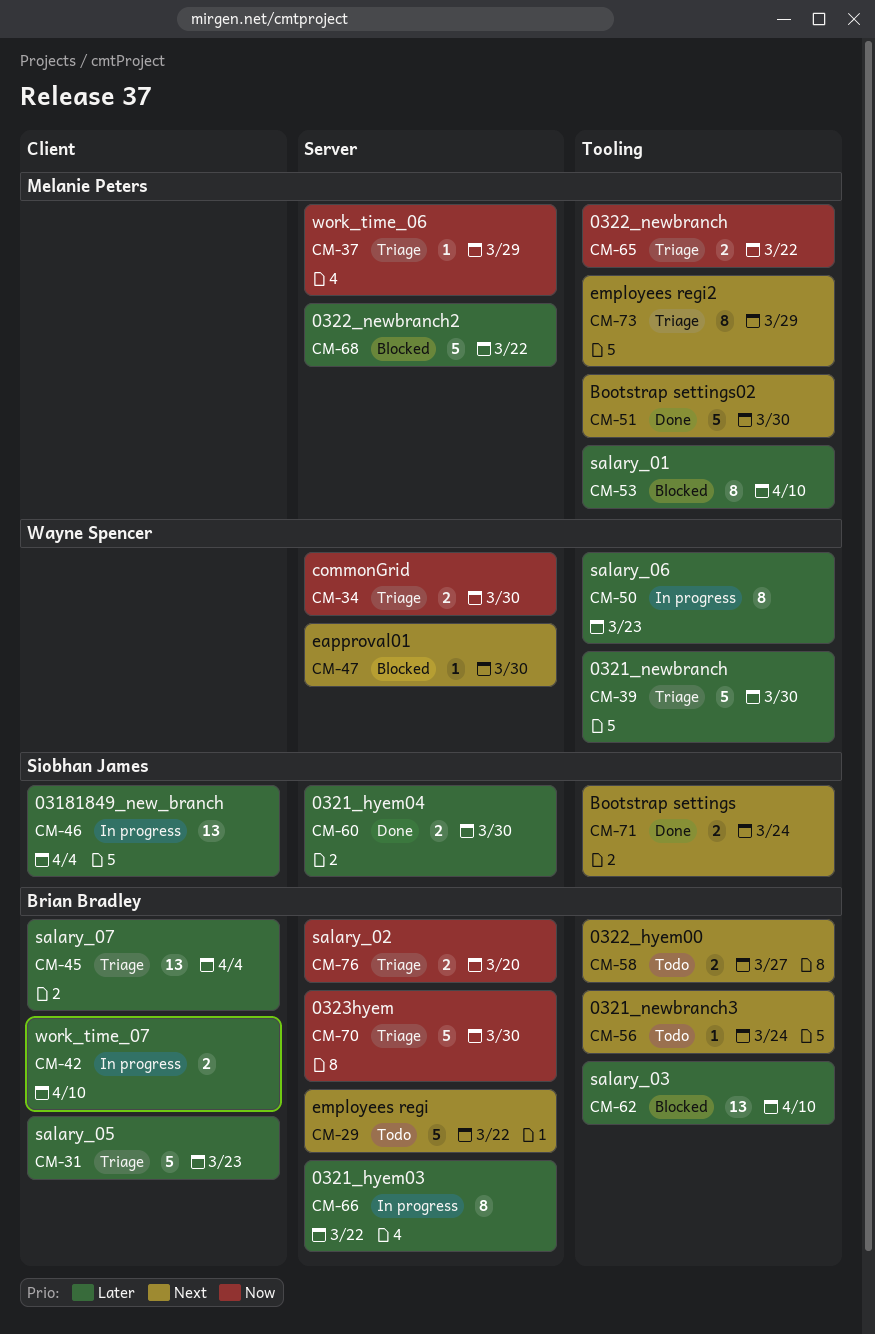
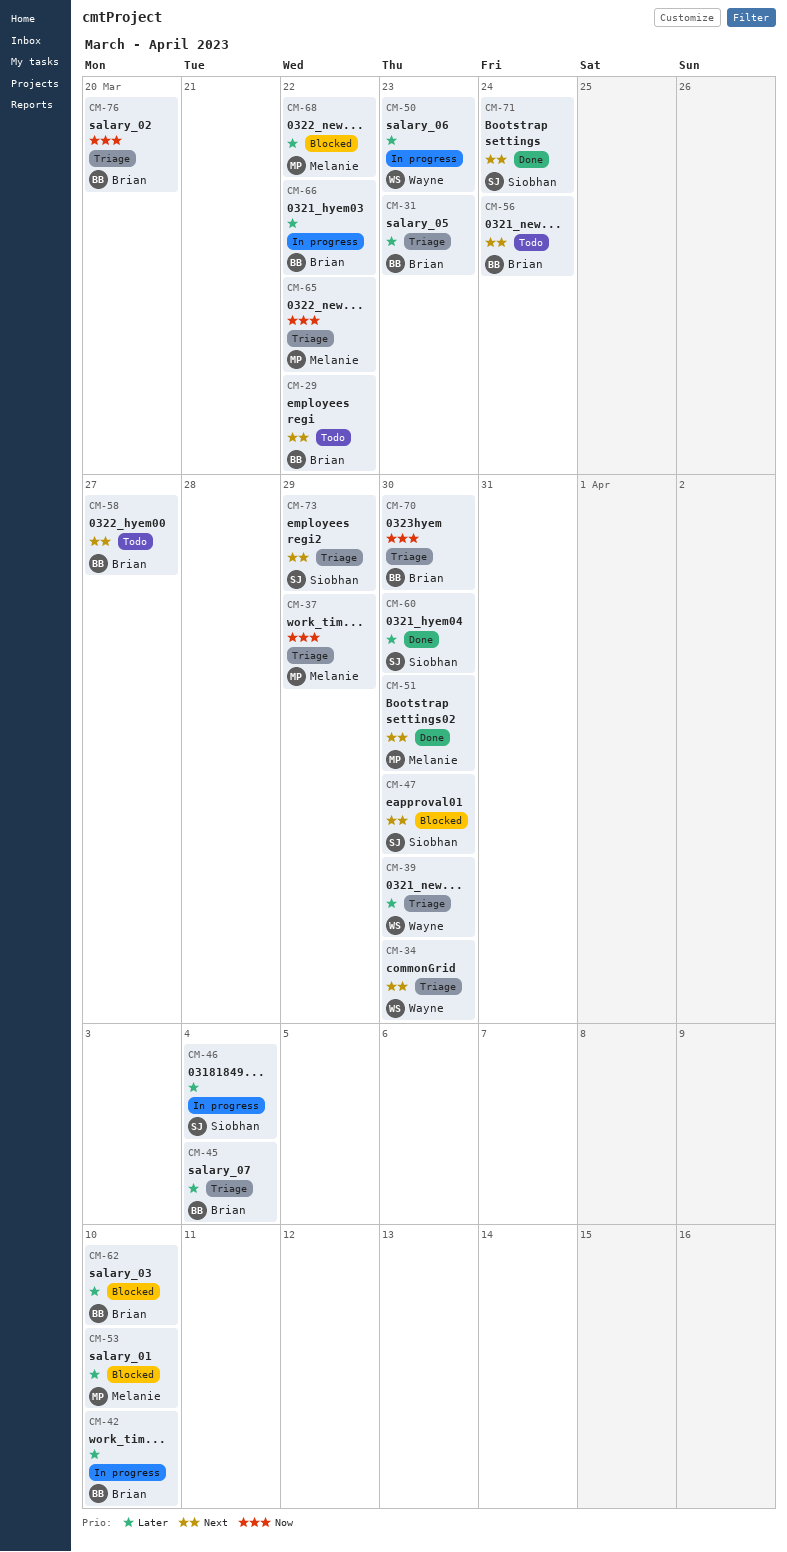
CM-34, priority: Now -> Next
CM-47, owner: Wayne Spencer -> Siobhan James
CM-73, owner: Melanie Peters -> Siobhan James

